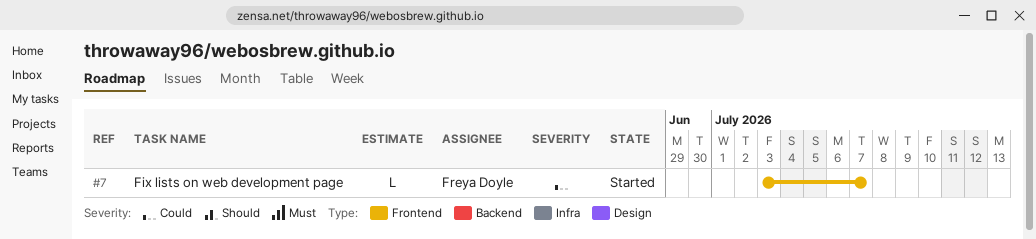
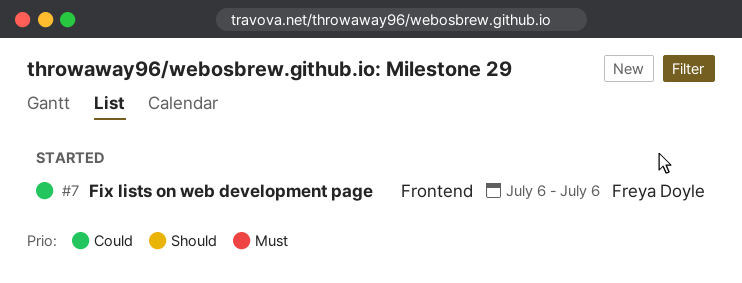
#7, start: Jul 3 -> Jul 6
#7, due: Jul 7 -> Jul 6

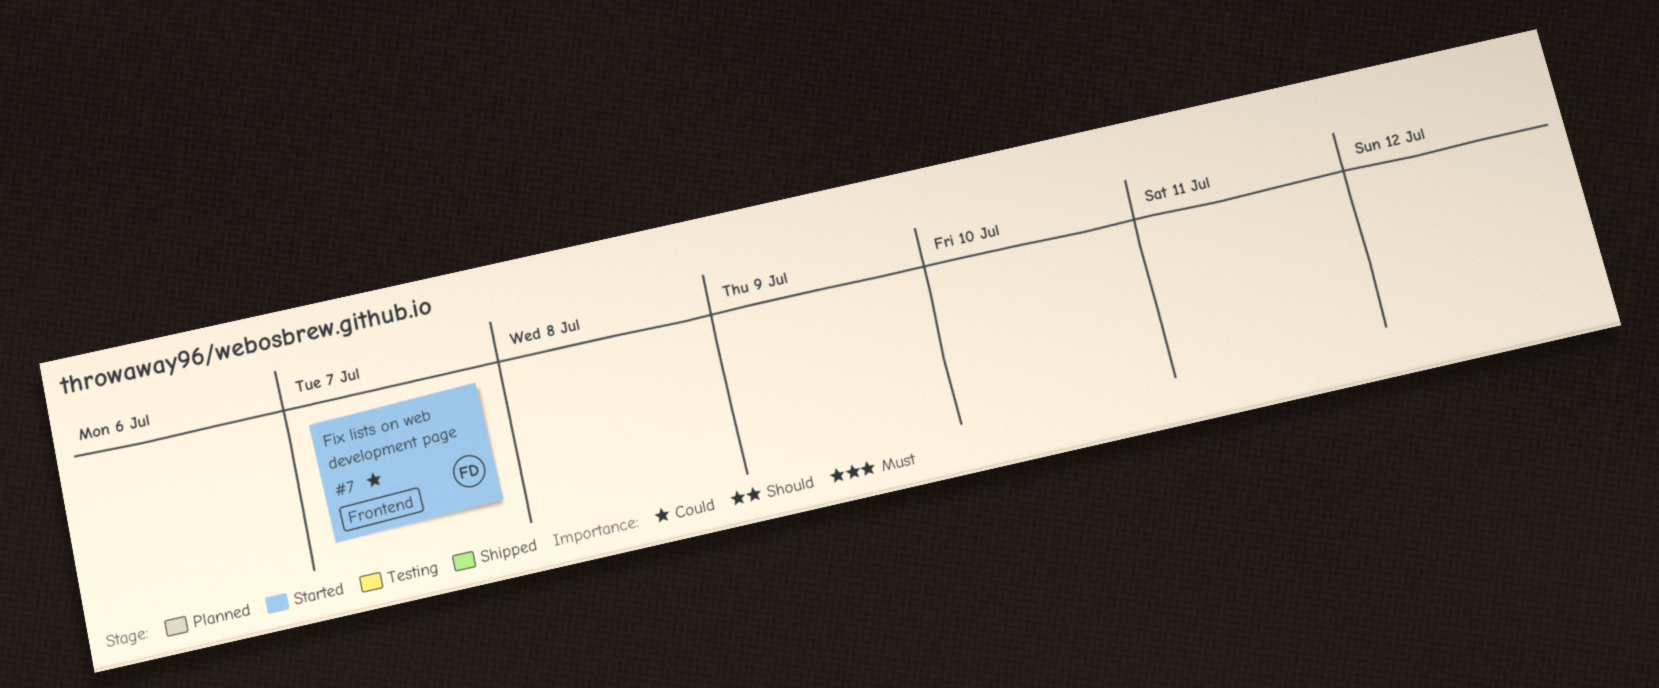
#7, due: Jul 6 -> Jul 7

